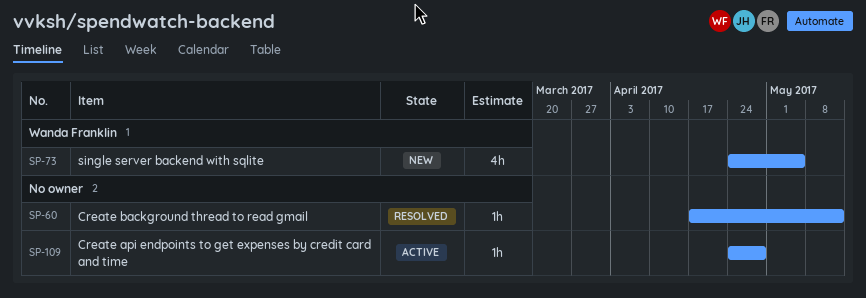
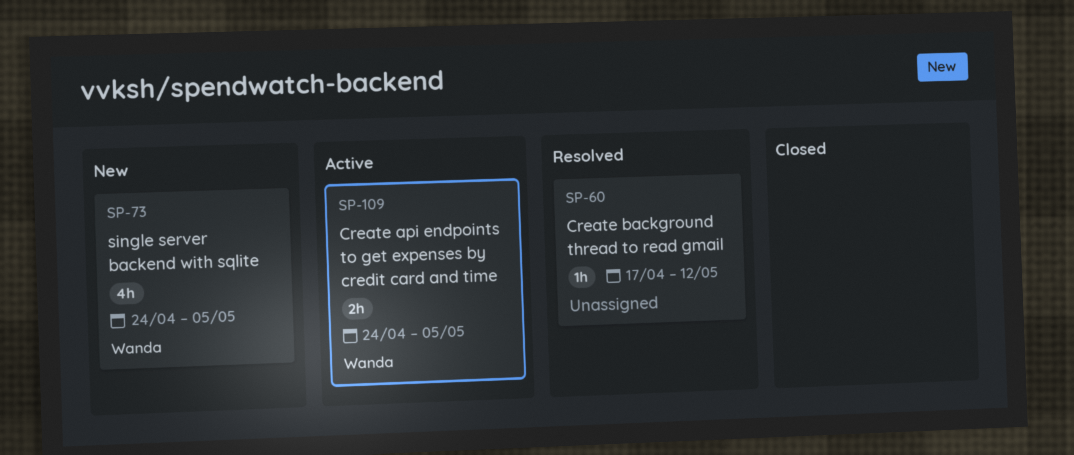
SP-109, owner: none -> Wanda Franklin
SP-109, estimate: 1h -> 2h
SP-109, due: Apr 28 -> May 5

